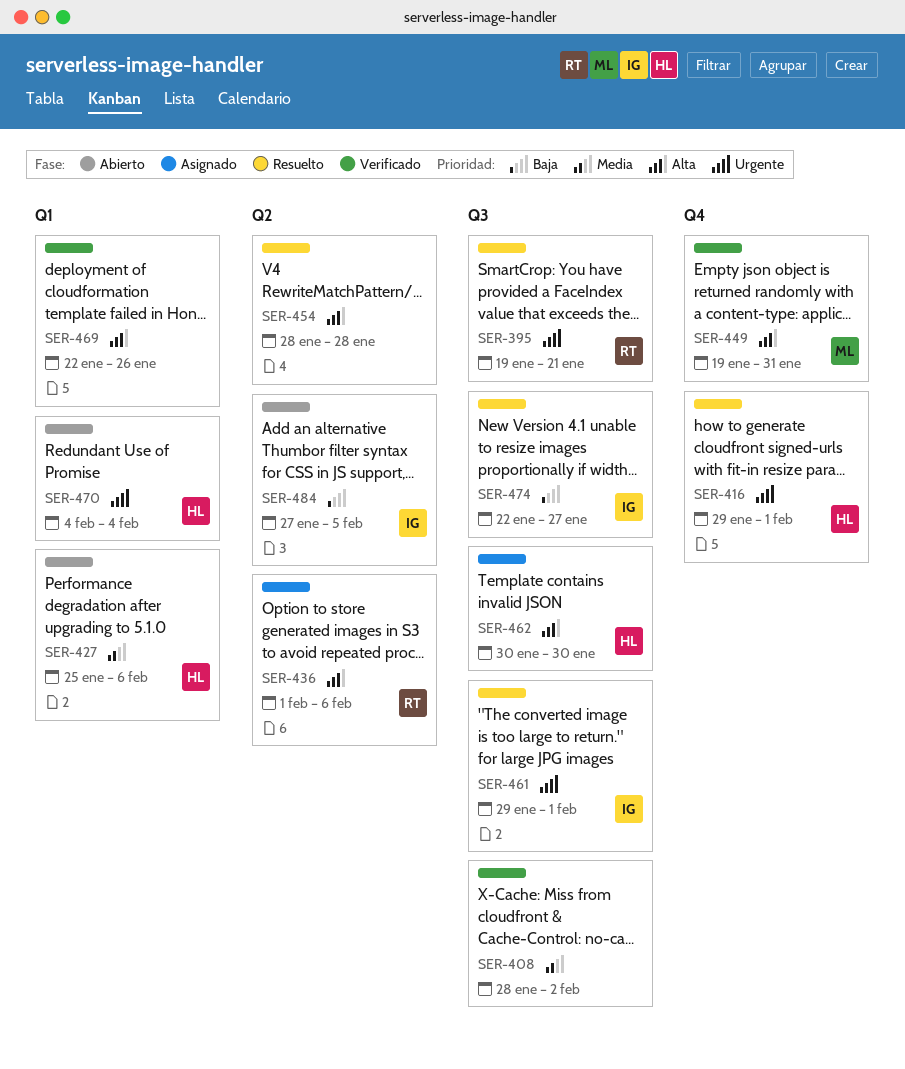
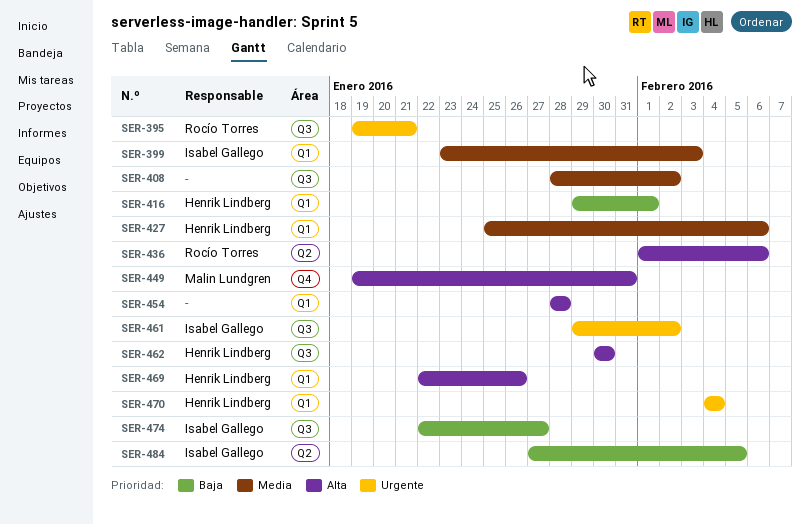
SER-399: none -> present
SER-416, priority: Urgente -> Baja
SER-416, label: Q4 -> Q1
SER-454, label: Q2 -> Q1
SER-461, due: Feb 1 -> Feb 2
SER-469, owner: none -> Henrik Lindberg

